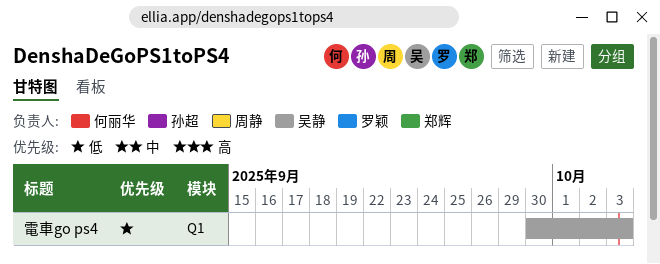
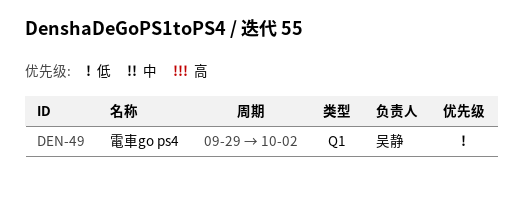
電車go ps4, start: Sep 30 -> Sep 29
電車go ps4, due: Oct 3 -> Oct 2

